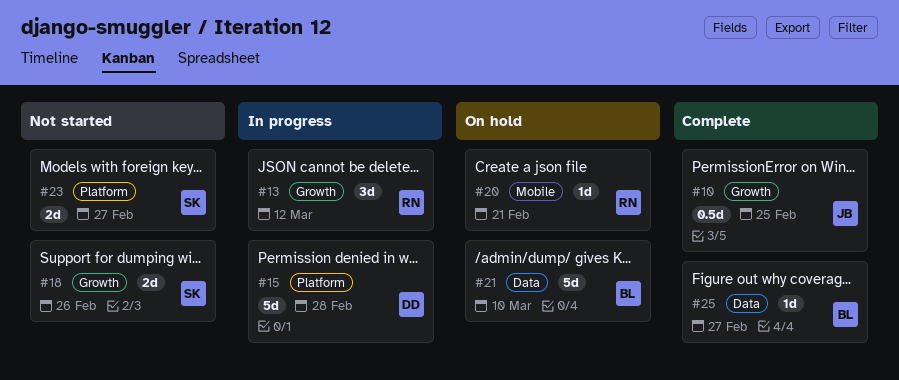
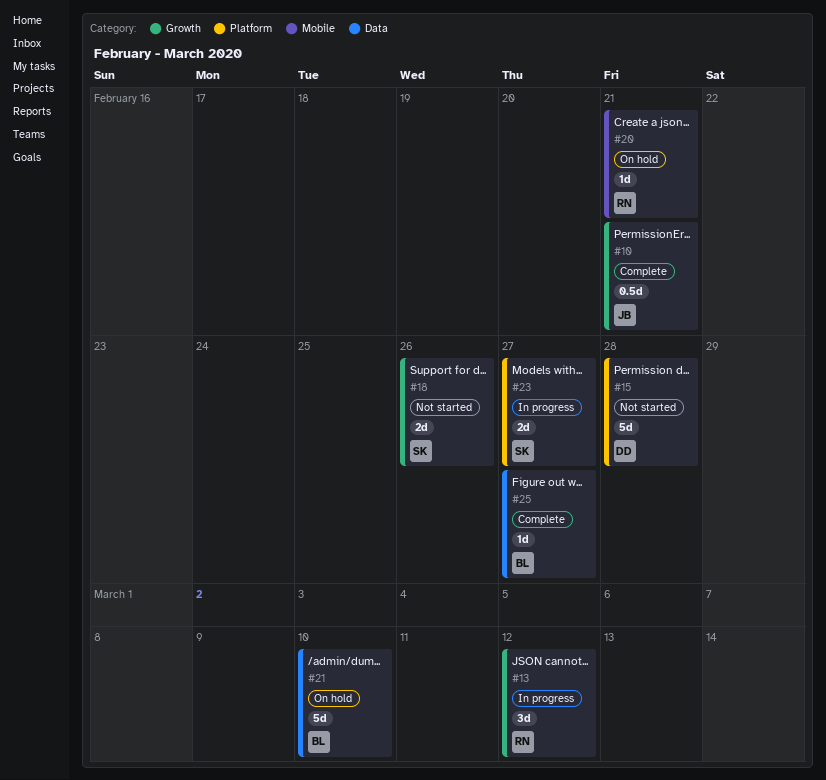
#10, due: Feb 25 -> Feb 21
#15, status: In progress -> Not started
#23, status: Not started -> In progress

